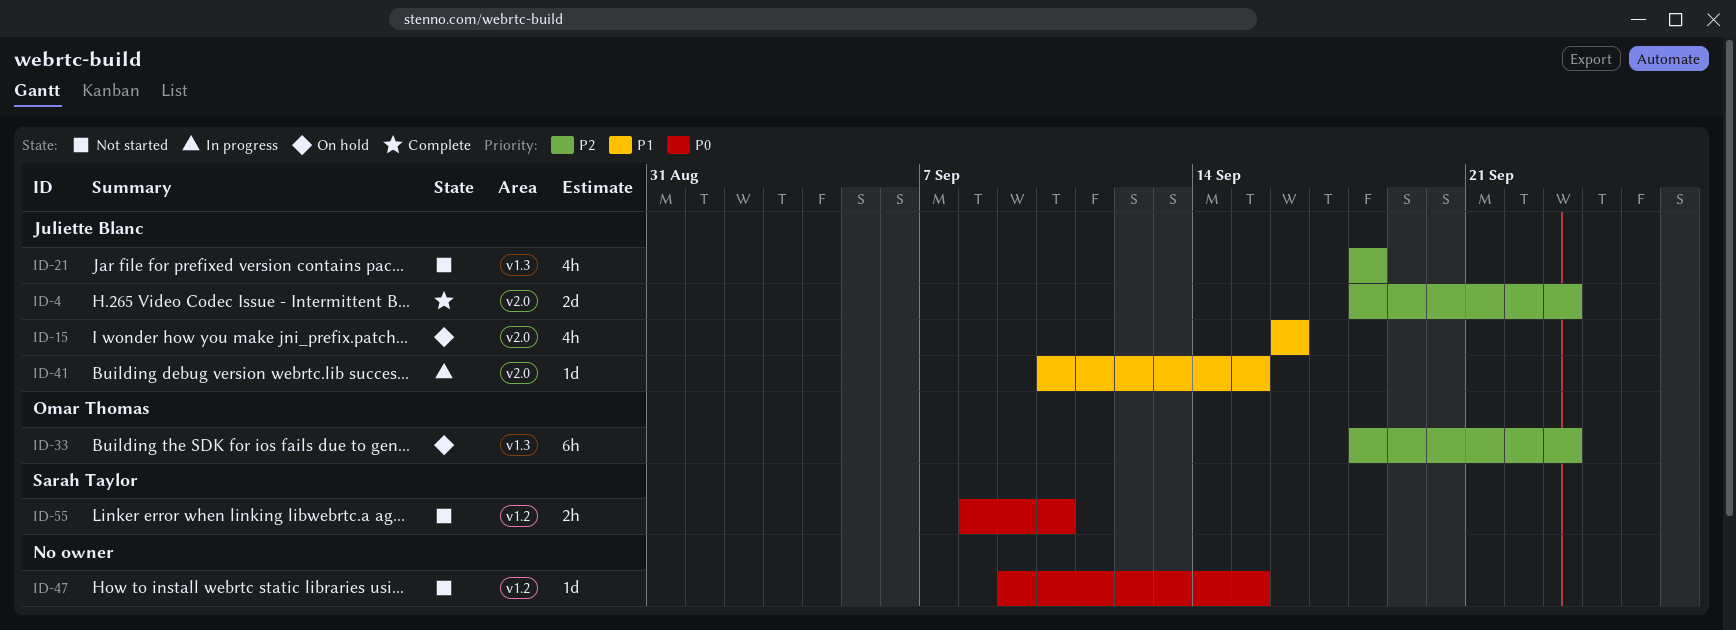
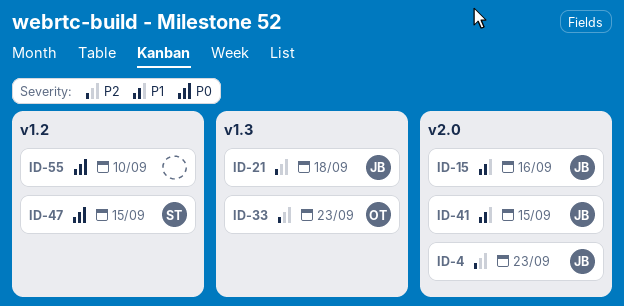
ID-47, owner: none -> Sarah Taylor
ID-55, owner: Sarah Taylor -> none

